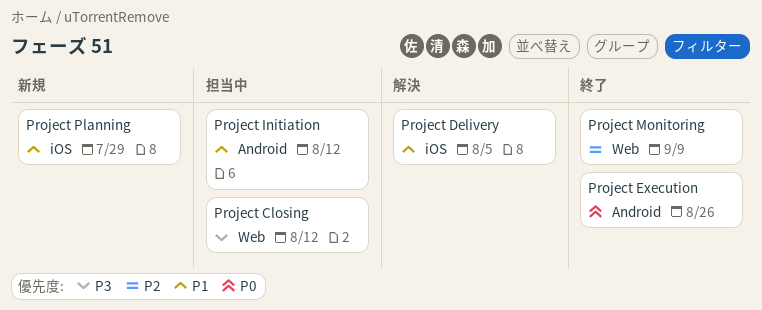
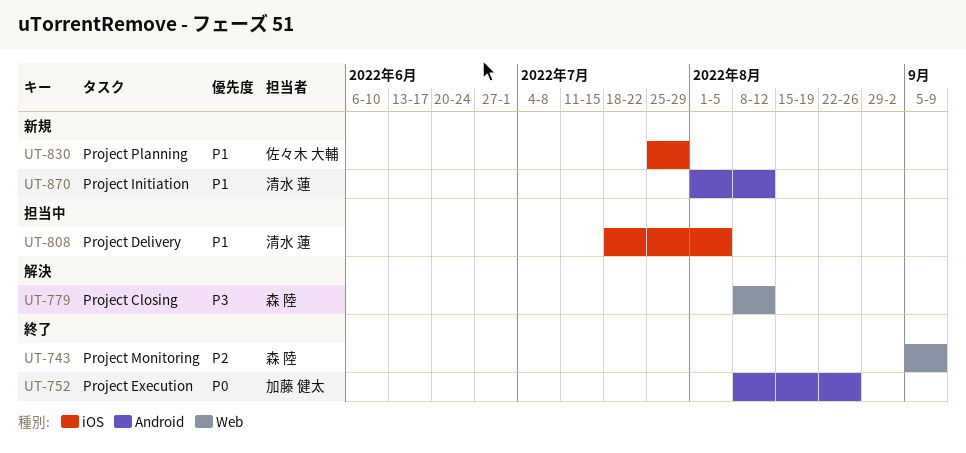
Project Closing, status: 担当中 -> 解決
Project Delivery, status: 解決 -> 担当中
Project Initiation, status: 担当中 -> 新規

